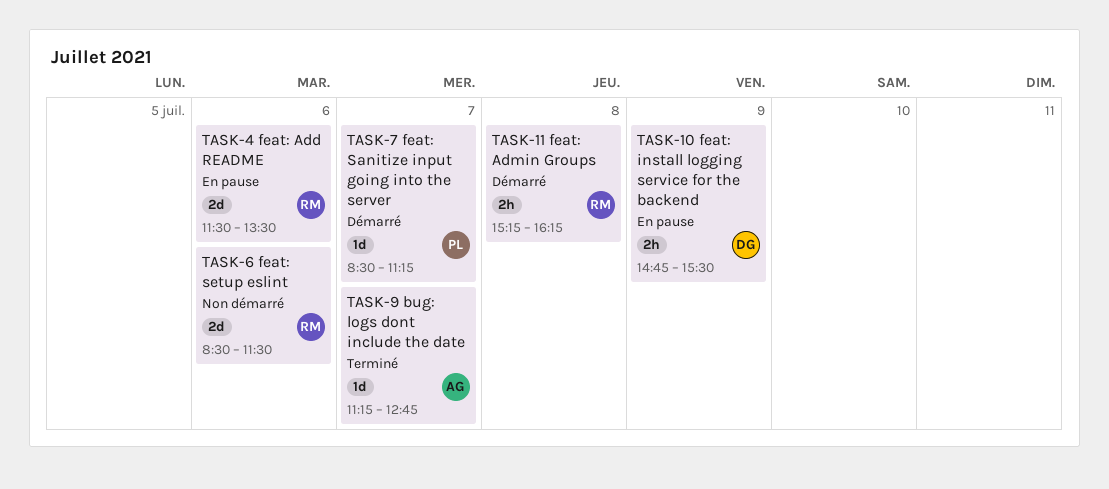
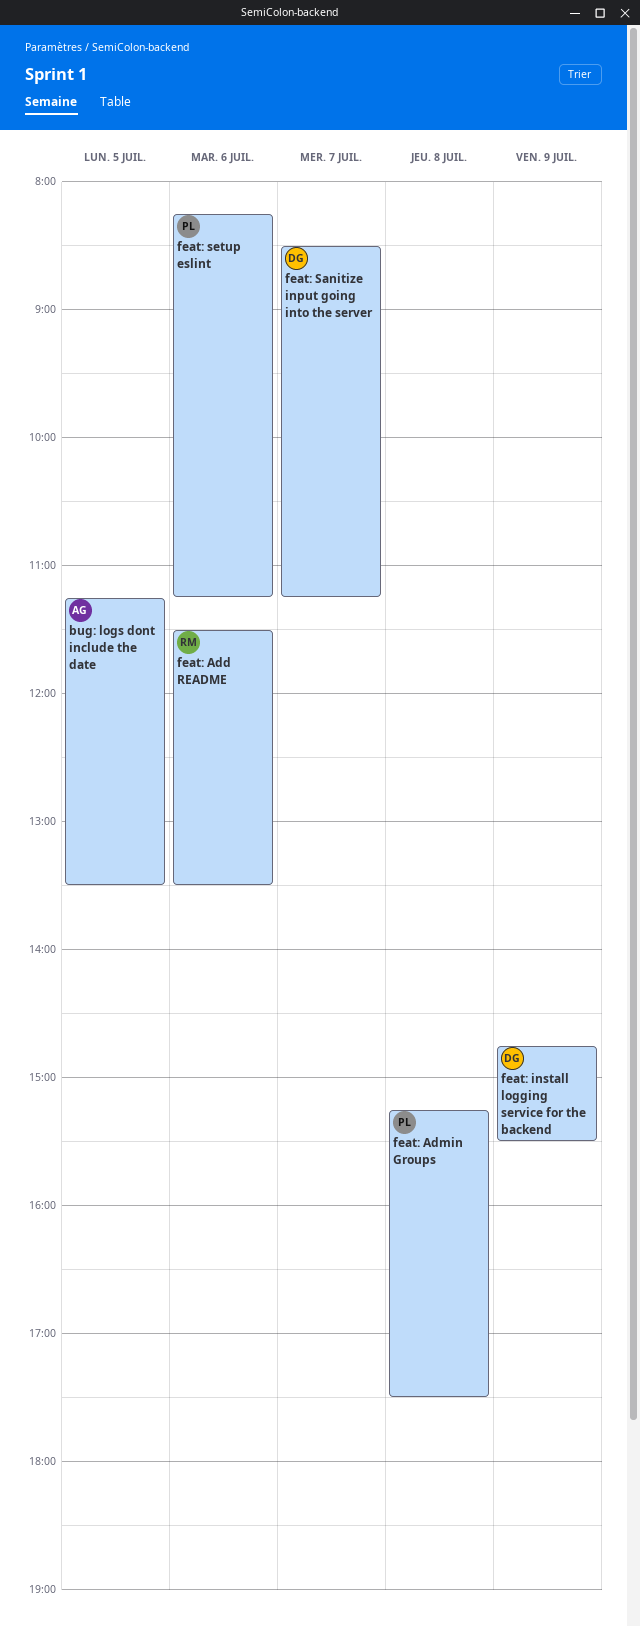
bug: logs dont include the date, day: Jul 7 -> Jul 5
bug: logs dont include the date, ends: 12:45 -> 13:30
feat: Admin Groups, owner: RM -> PL
feat: Admin Groups, ends: 16:15 -> 17:30
feat: Sanitize input going into the server, owner: PL -> DG
feat: setup eslint, owner: RM -> PL
feat: setup eslint, begins: 08:30 -> 08:15
feat: setup eslint, ends: 11:30 -> 11:15

